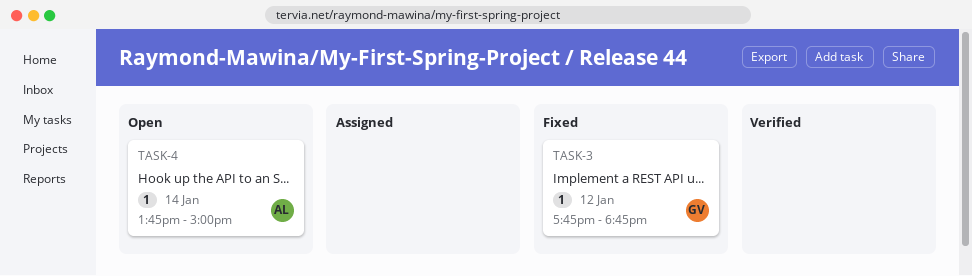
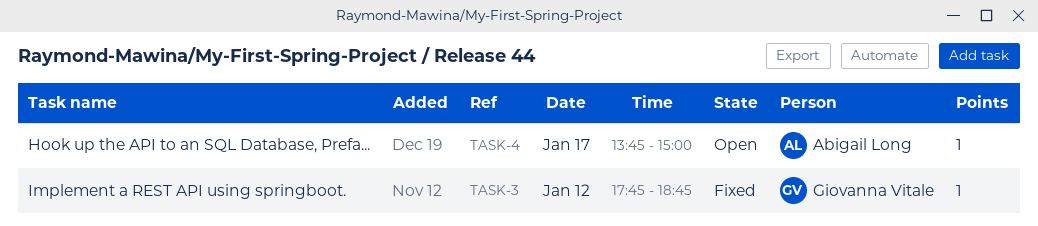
TASK-4, day: Jan 14 -> Jan 17

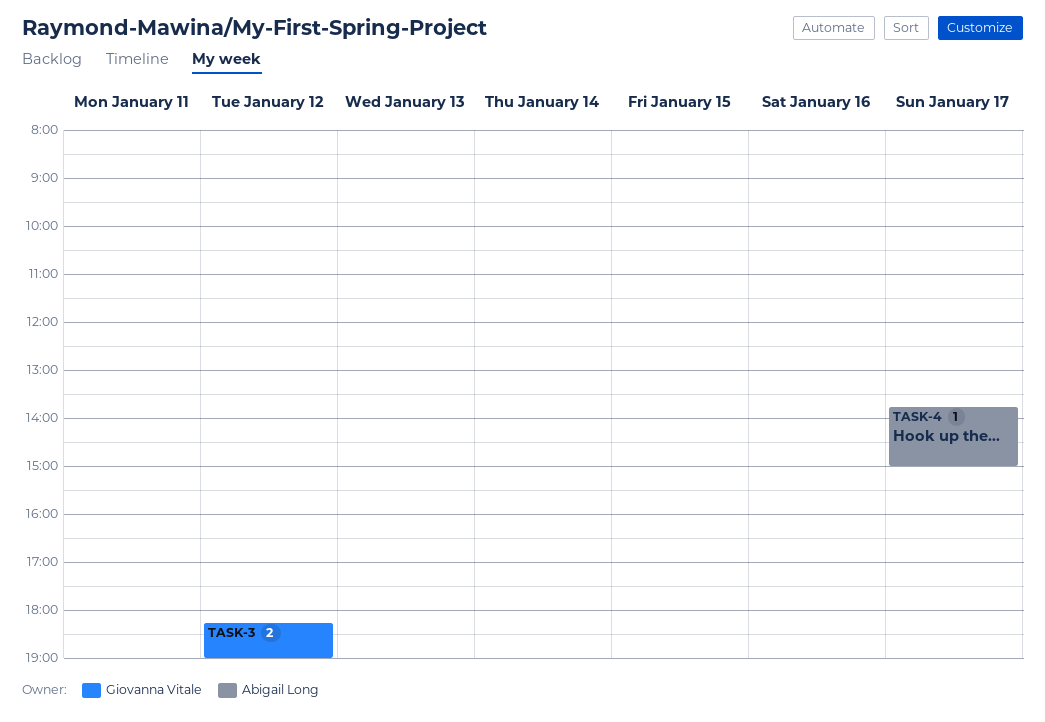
TASK-3, estimate: 1 -> 2
TASK-3, begins: 17:45 -> 18:15
TASK-3, ends: 18:45 -> 19:00

